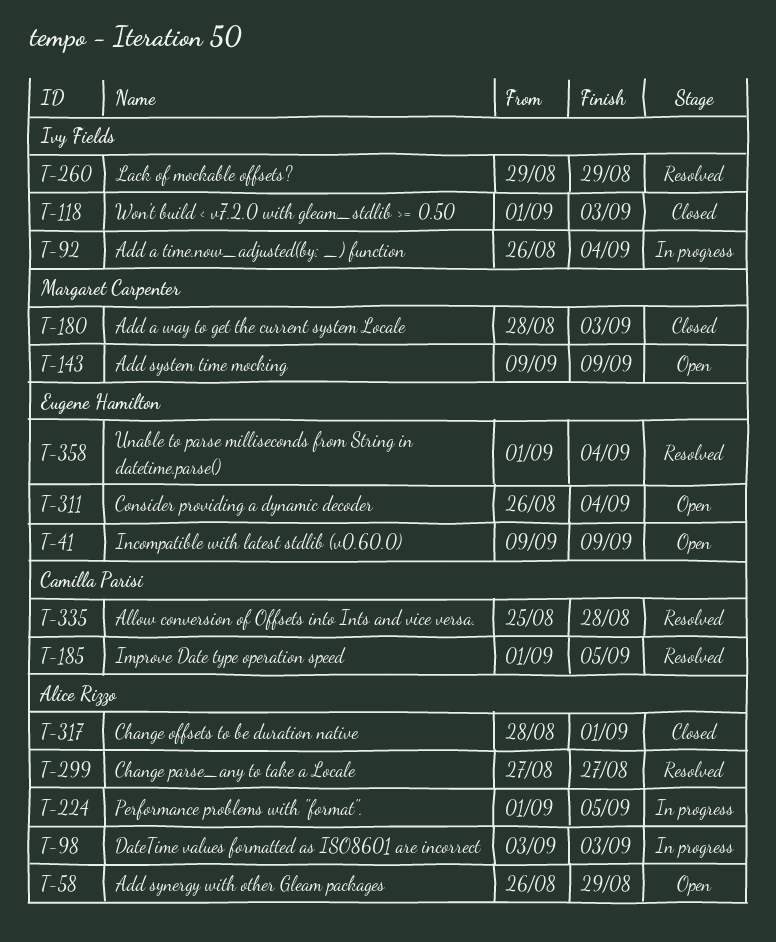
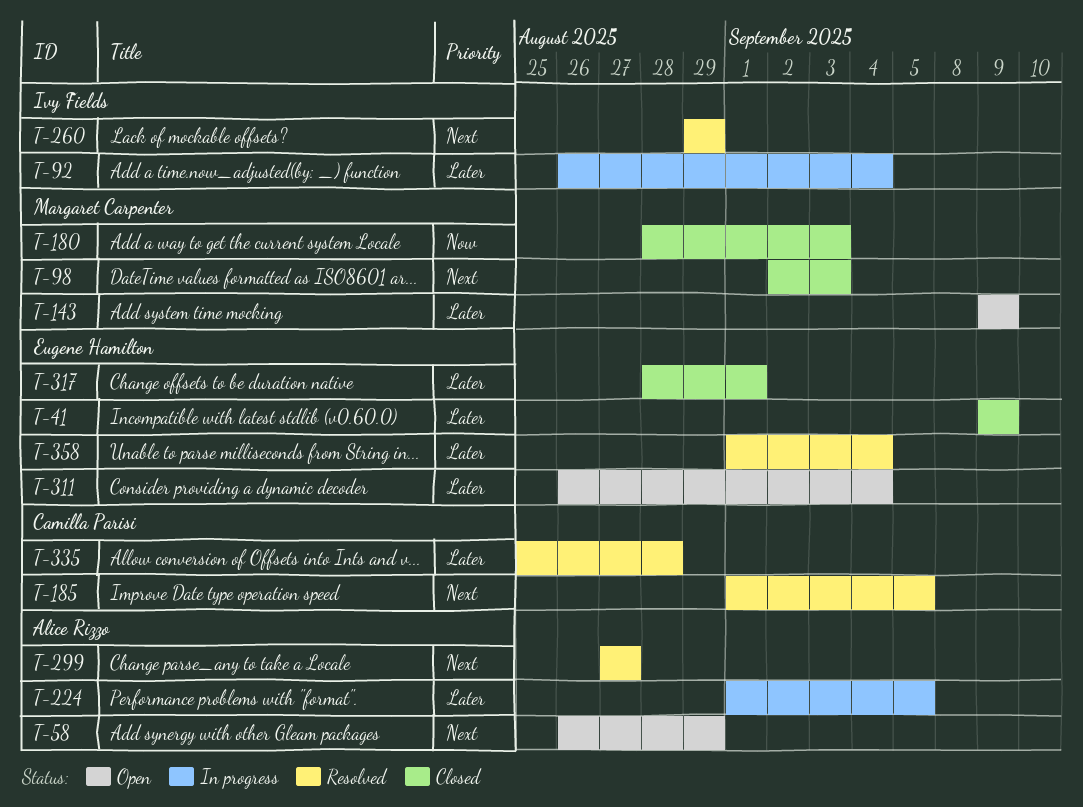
T-41, status: Open -> Closed
T-98, status: In progress -> Closed
T-98, owner: Alice Rizzo -> Margaret Carpenter
T-98, start: Sep 3 -> Sep 2
T-118: present -> none
T-317, owner: Alice Rizzo -> Eugene Hamilton

